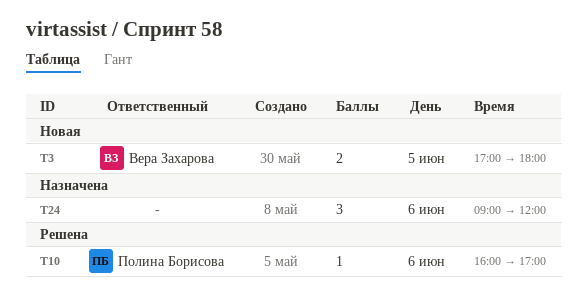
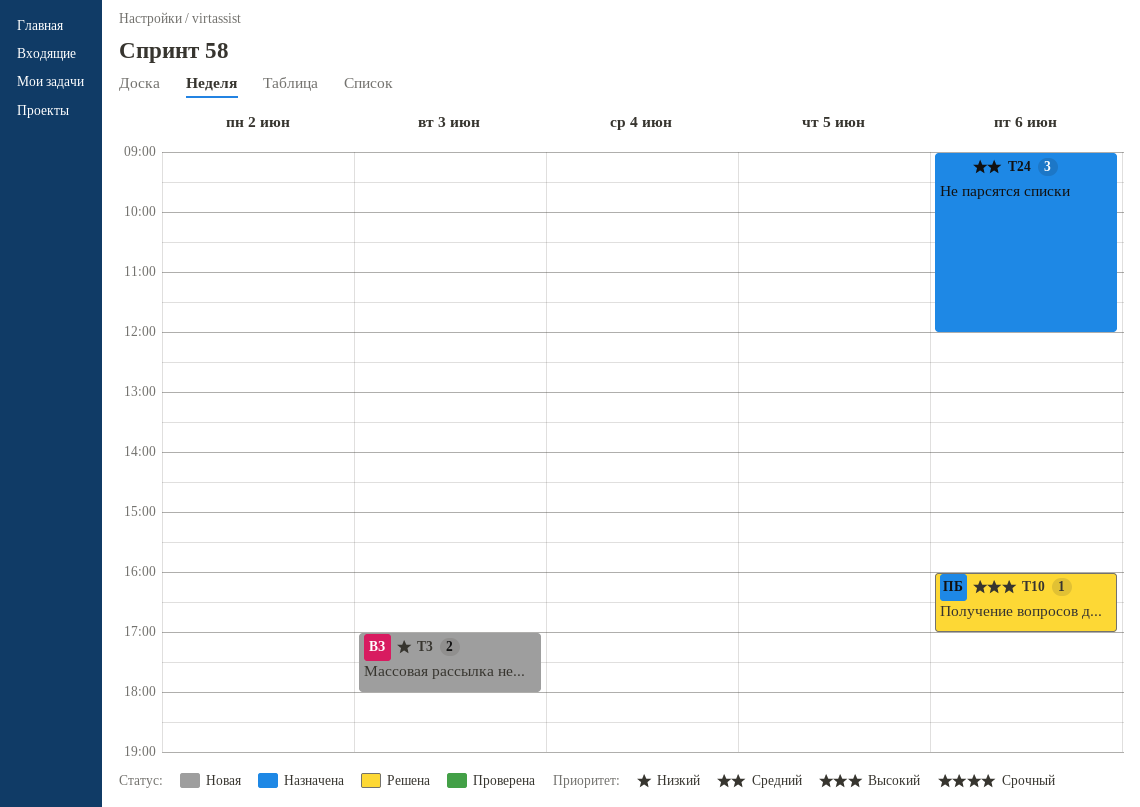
T3, day: Jun 5 -> Jun 3

